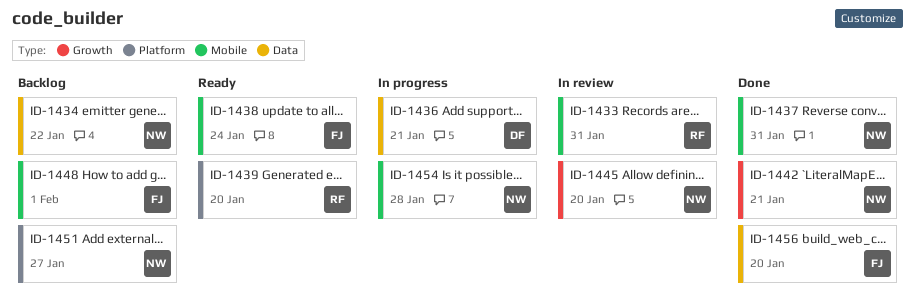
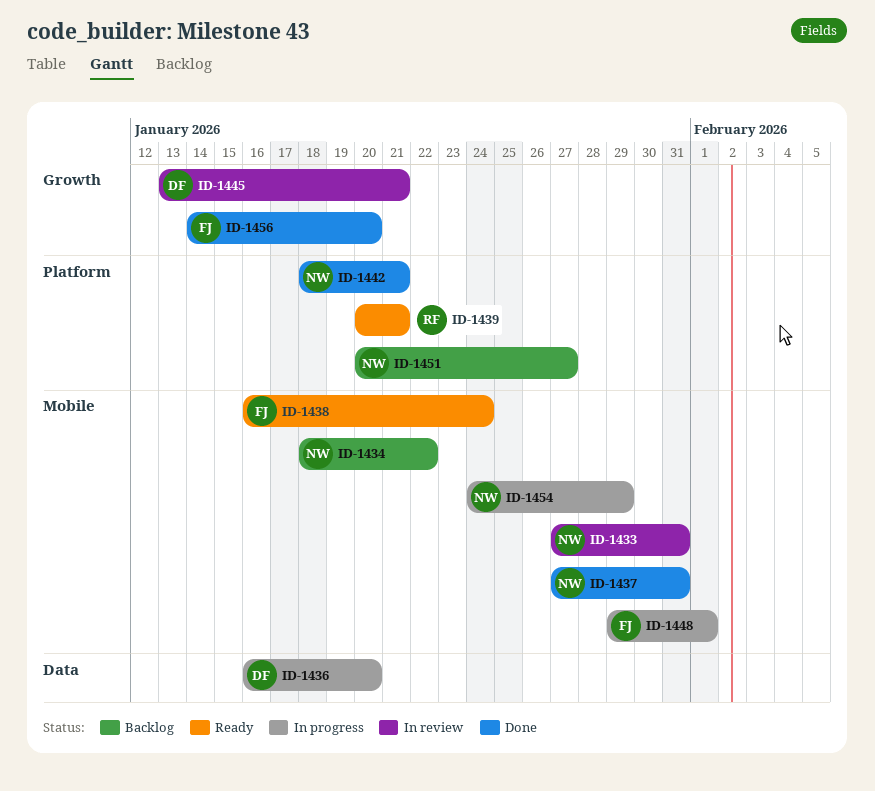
ID-1433, owner: RF -> NW
ID-1434, label: Data -> Mobile
ID-1436, due: Jan 21 -> Jan 20
ID-1439, due: Jan 20 -> Jan 21
ID-1442, label: Growth -> Platform
ID-1445, owner: NW -> DF
ID-1445, due: Jan 20 -> Jan 21
ID-1448, status: Backlog -> In progress
ID-1454, due: Jan 28 -> Jan 29
ID-1456, label: Data -> Growth

